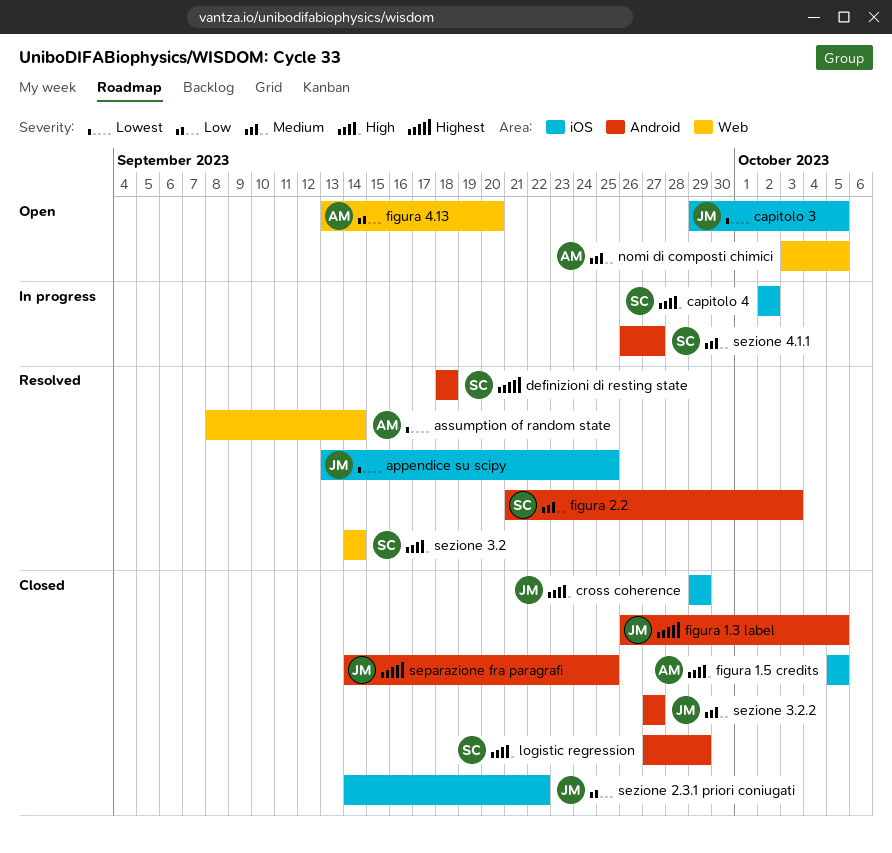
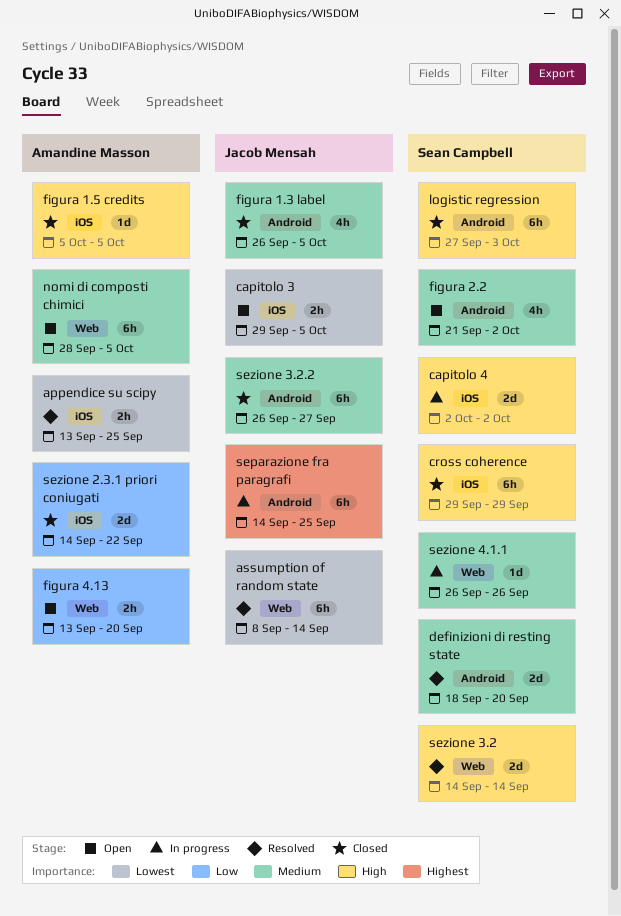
appendice su scipy, owner: Jacob Mensah -> Amandine Masson
assumption of random state, owner: Amandine Masson -> Jacob Mensah
cross coherence, owner: Jacob Mensah -> Sean Campbell
definizioni di resting state, priority: Highest -> Medium
definizioni di resting state, due: Sep 18 -> Sep 20
figura 1.3 label, priority: Highest -> Medium
figura 2.2, status: Resolved -> Open
figura 2.2, due: Oct 3 -> Oct 2
logistic regression, due: Sep 29 -> Oct 3
nomi di composti chimici, start: Oct 3 -> Sep 28
separazione fra paragrafi, status: Closed -> In progress
sezione 2.3.1 priori coniugati, owner: Jacob Mensah -> Amandine Masson
sezione 3.2.2, start: Sep 27 -> Sep 26
sezione 4.1.1, label: Android -> Web
sezione 4.1.1, due: Sep 27 -> Sep 26

